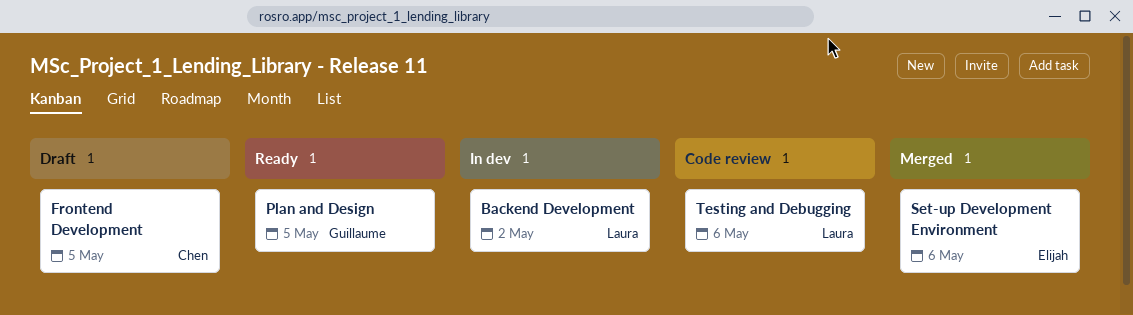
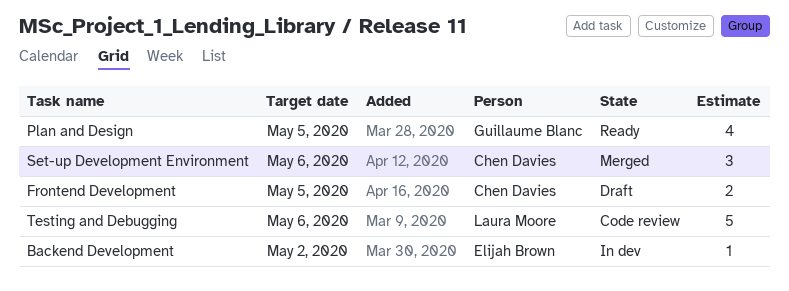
Backend Development, owner: Laura Moore -> Elijah Brown
Set-up Development Environment, owner: Elijah Brown -> Chen Davies

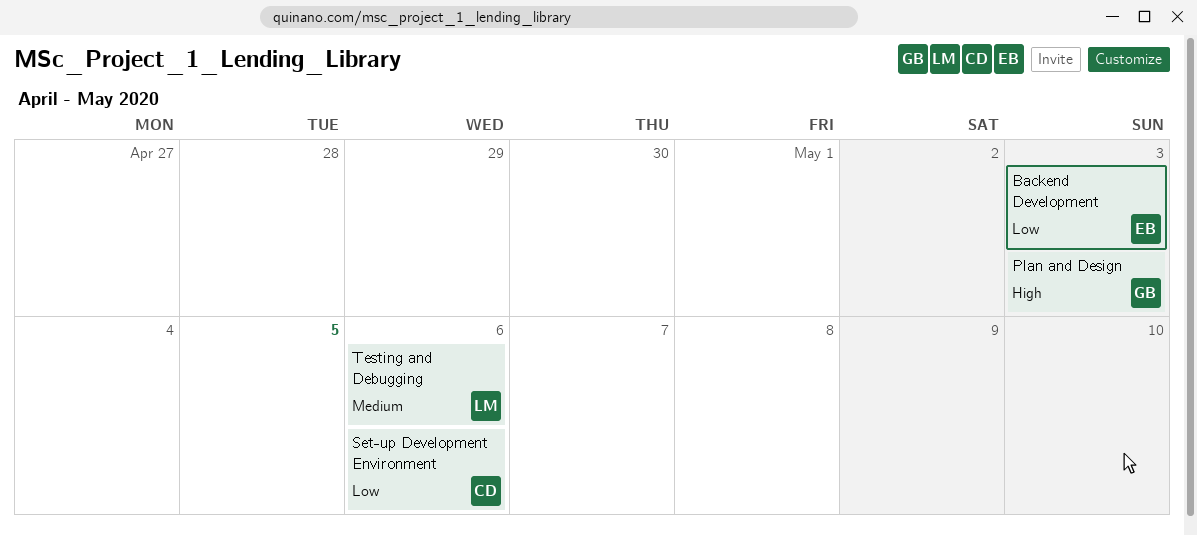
Backend Development, due: May 2 -> May 3
Frontend Development: present -> none
Plan and Design, due: May 5 -> May 3

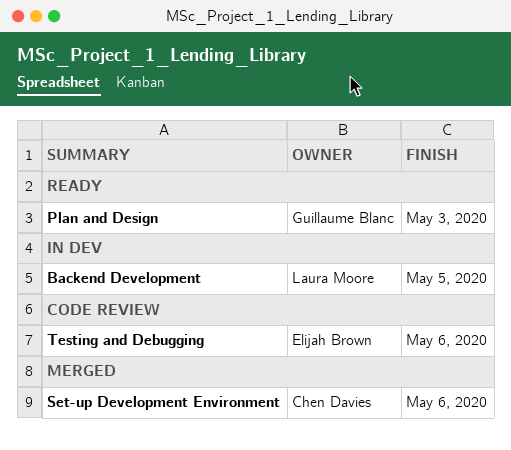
Backend Development, owner: Elijah Brown -> Laura Moore
Backend Development, due: May 3 -> May 5
Testing and Debugging, owner: Laura Moore -> Elijah Brown

